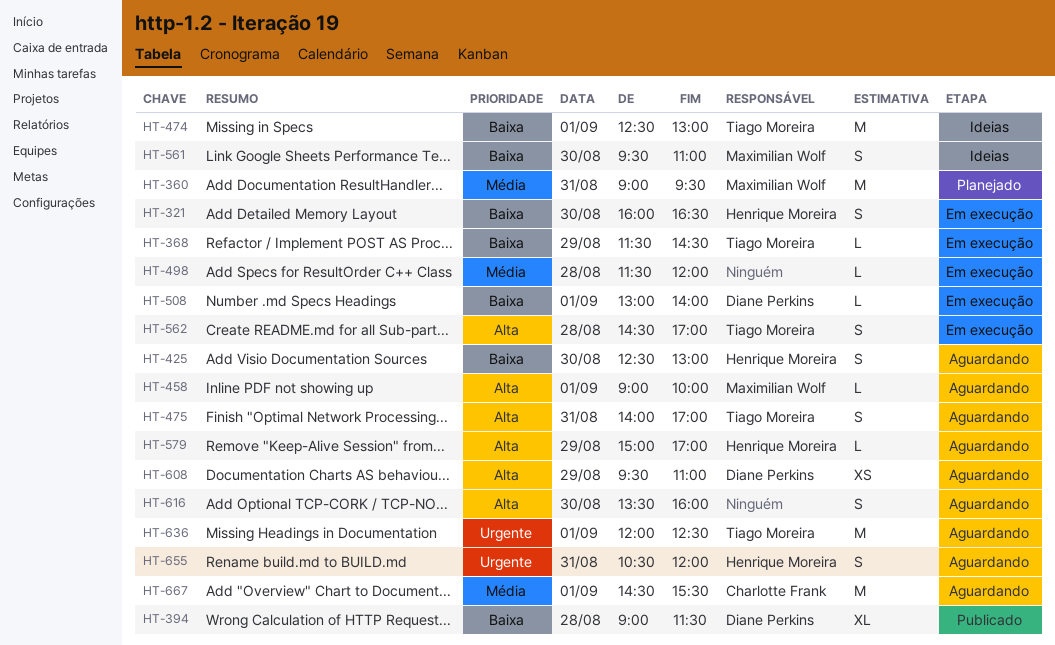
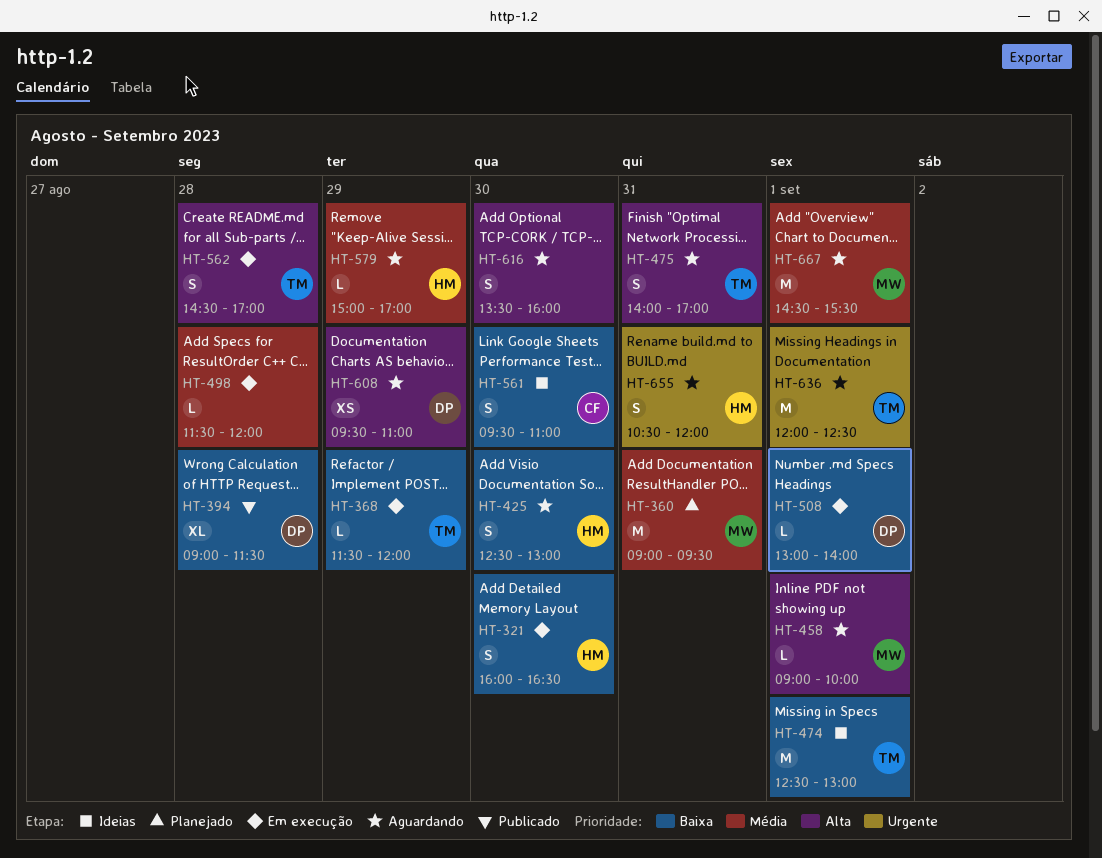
HT-368, ends: 14:30 -> 12:00
HT-561, owner: Maximilian Wolf -> Charlotte Frank
HT-579, priority: Alta -> Média
HT-667, owner: Charlotte Frank -> Maximilian Wolf

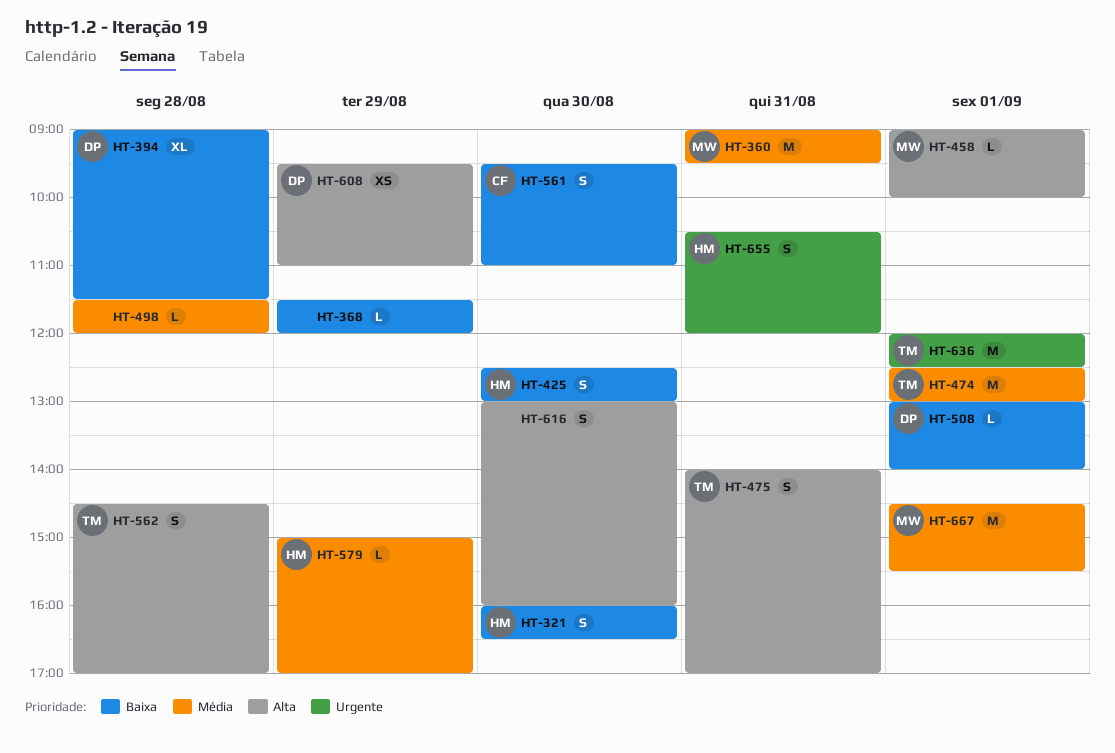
HT-368, owner: TM -> none
HT-474, priority: Baixa -> Média
HT-616, begins: 13:30 -> 13:00

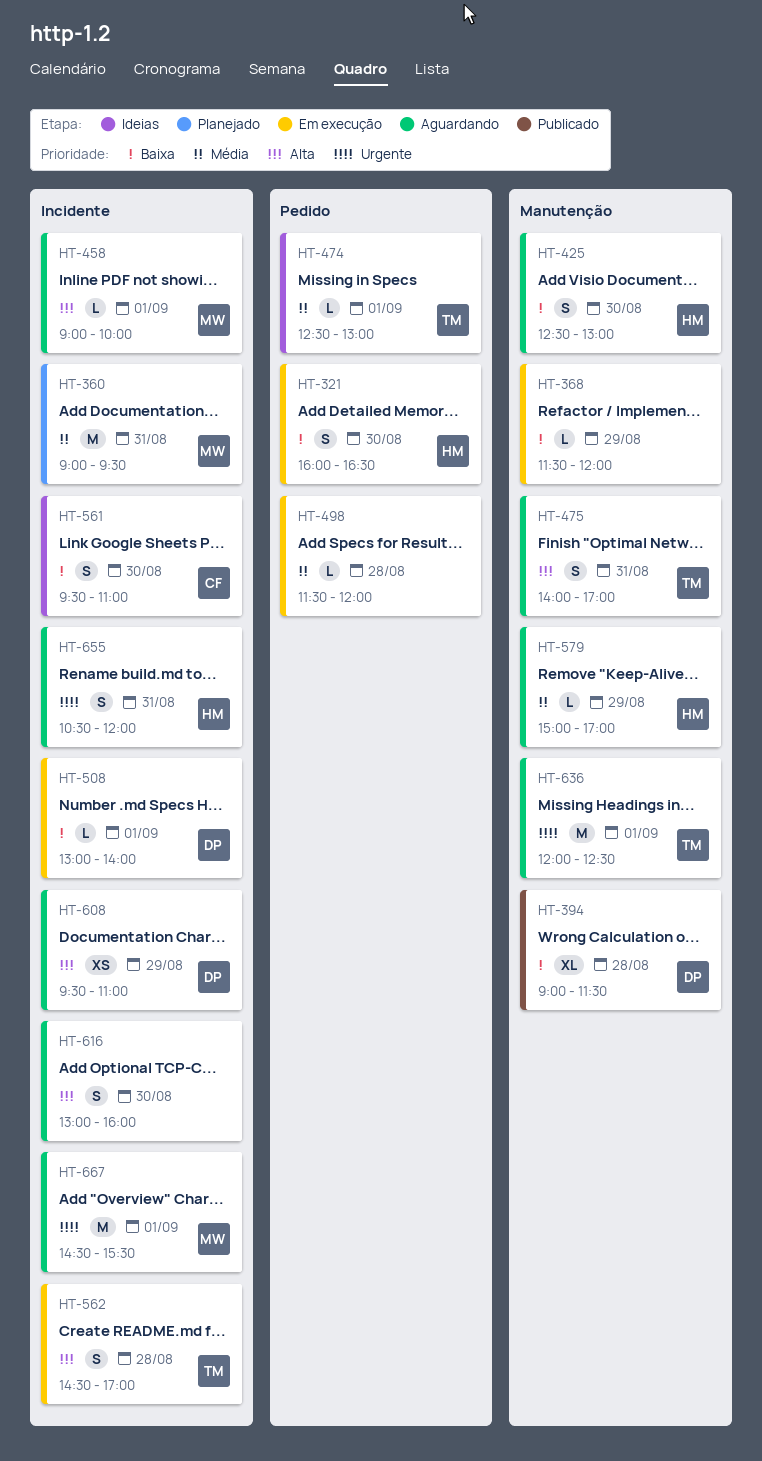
HT-474, estimate: M -> L
HT-667, priority: Média -> Urgente

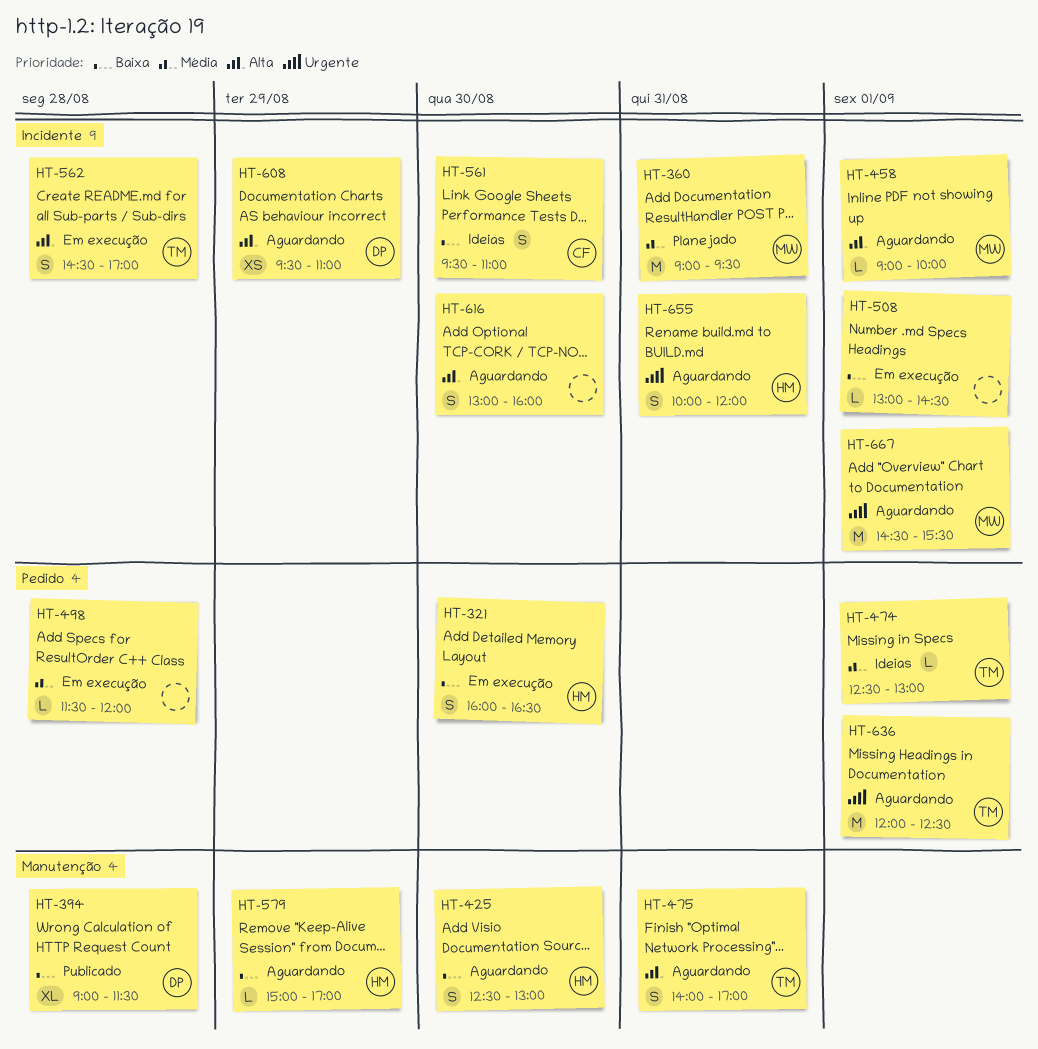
HT-368: present -> none
HT-508, owner: DP -> none
HT-508, ends: 14:00 -> 14:30
HT-579, priority: Média -> Baixa
HT-636, label: Manutenção -> Pedido
HT-655, begins: 10:30 -> 10:00

